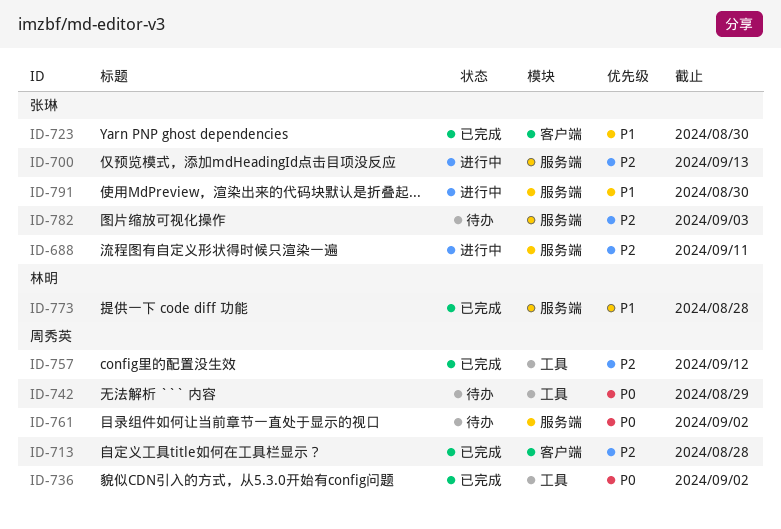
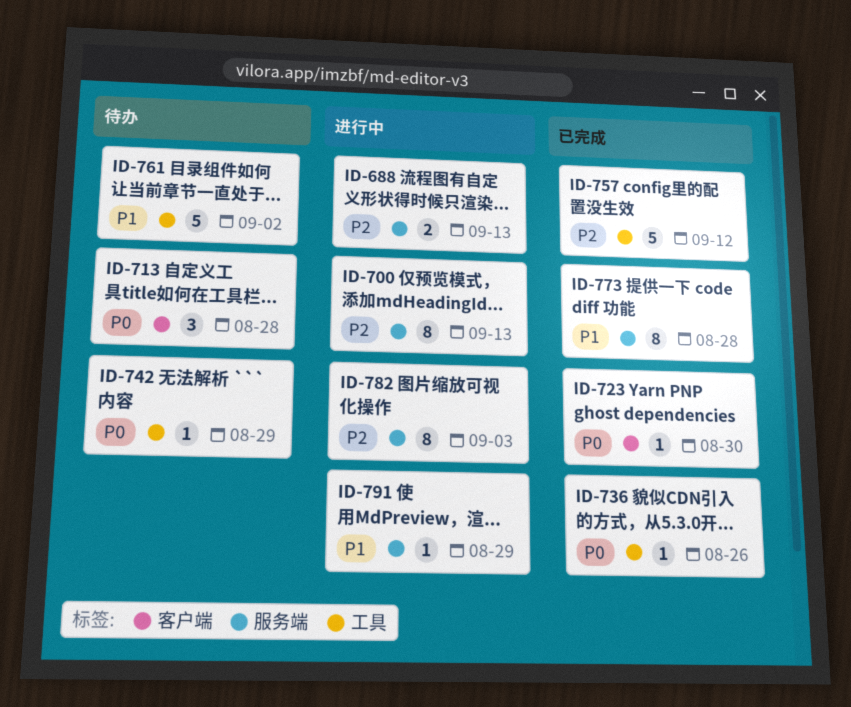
ID-688, due: Sep 11 -> Sep 13
ID-713, status: 已完成 -> 待办
ID-713, priority: P2 -> P0
ID-723, priority: P1 -> P0
ID-736, due: Sep 2 -> Aug 26
ID-761, priority: P0 -> P1
ID-761, label: 服务端 -> 工具
ID-782, status: 待办 -> 进行中
ID-791, due: Aug 30 -> Aug 29

